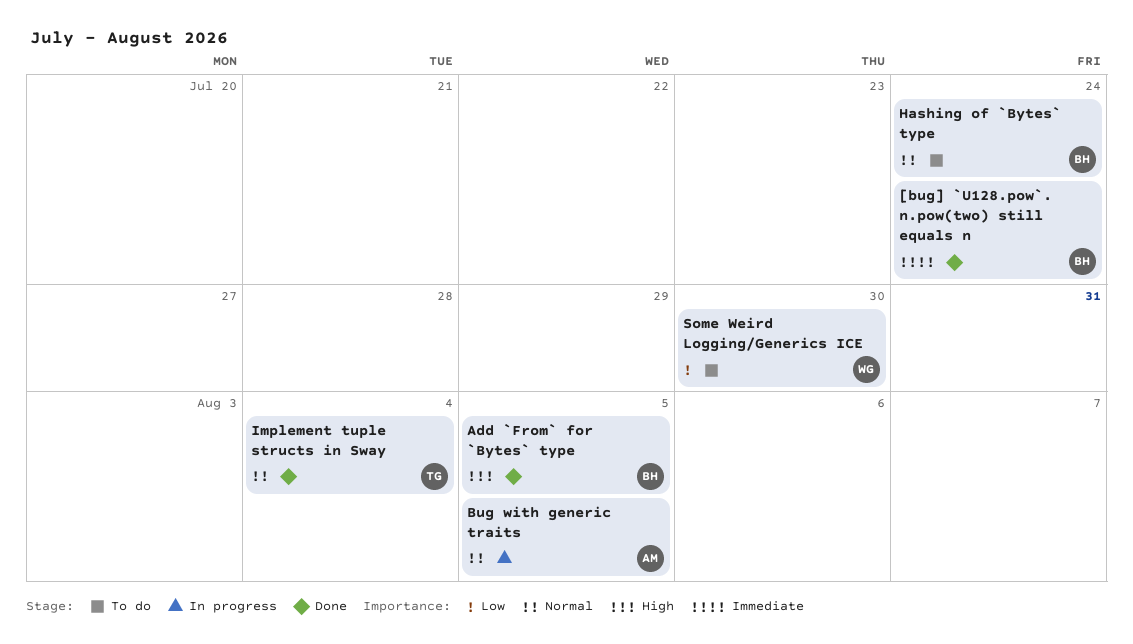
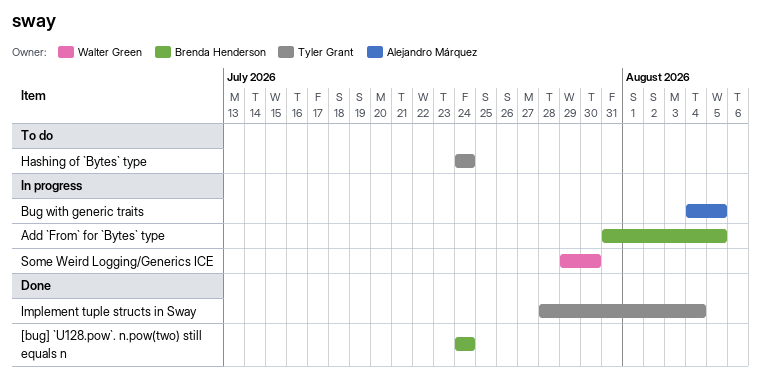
Add `From` for `Bytes` type, status: Done -> In progress
Hashing of `Bytes` type, owner: Brenda Henderson -> Tyler Grant
Some Weird Logging/Generics ICE, status: To do -> In progress

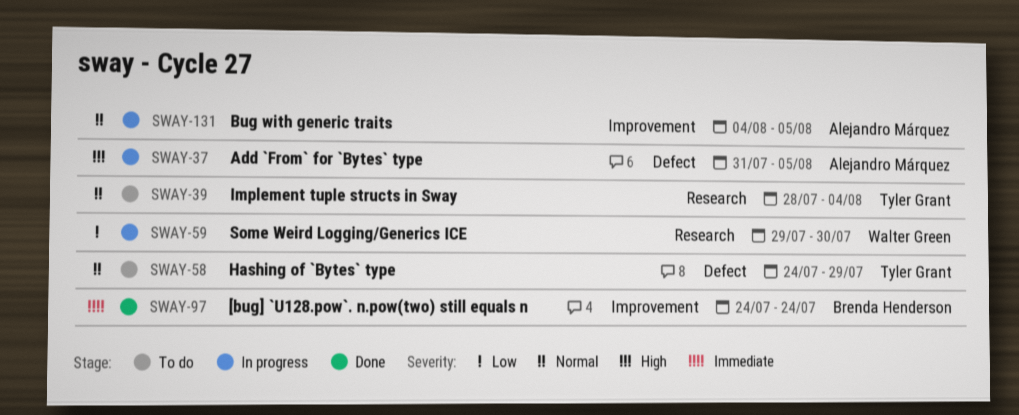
Add `From` for `Bytes` type, owner: Brenda Henderson -> Alejandro Márquez
Hashing of `Bytes` type, due: Jul 24 -> Jul 29
Implement tuple structs in Sway, status: Done -> To do

